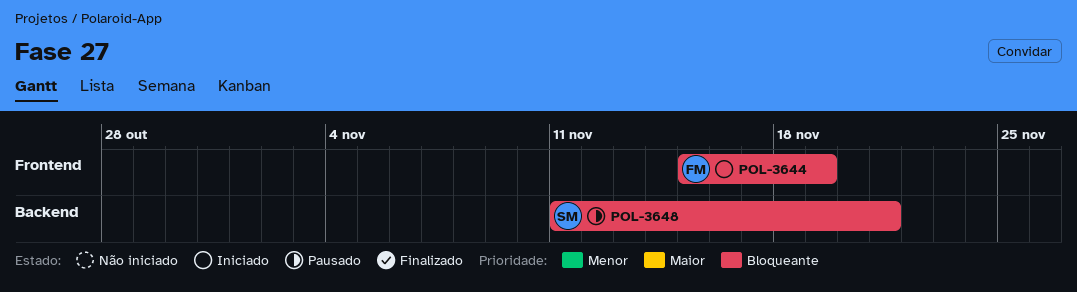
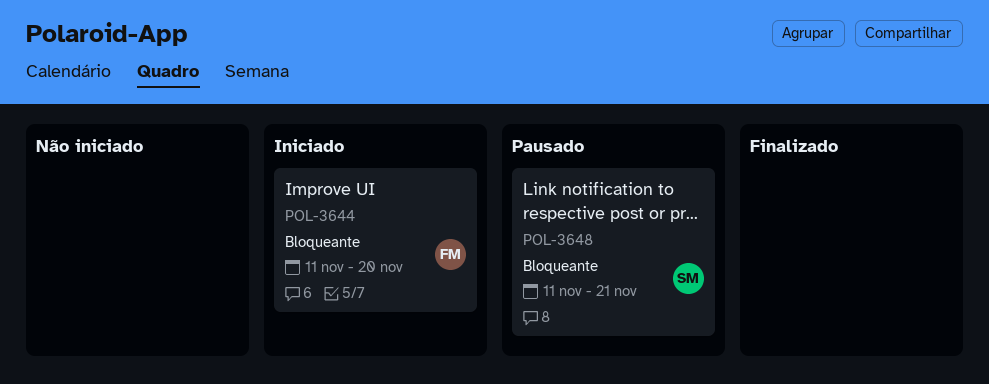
POL-3644, start: Nov 15 -> Nov 11
POL-3644, due: Nov 19 -> Nov 20

